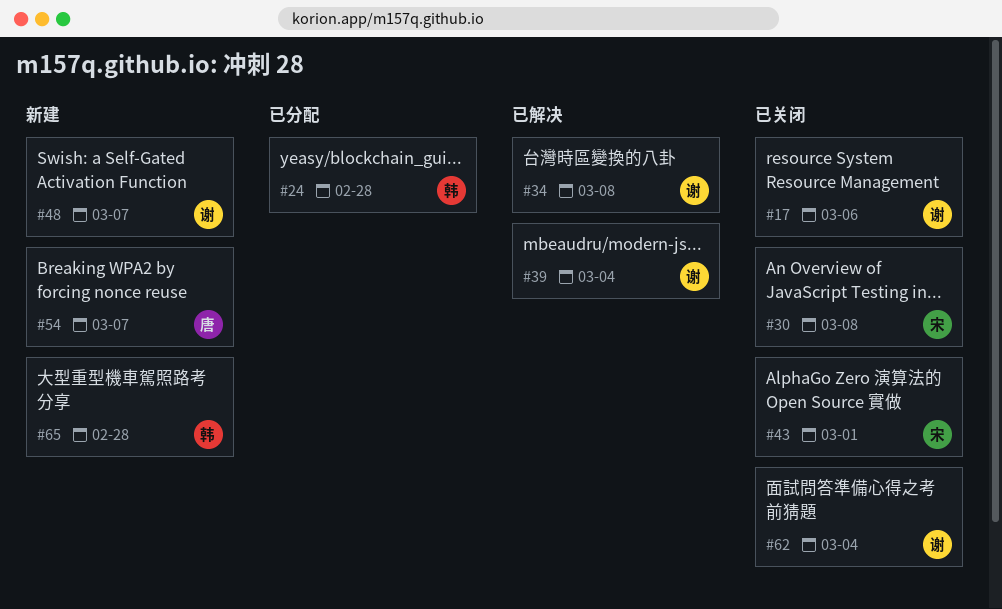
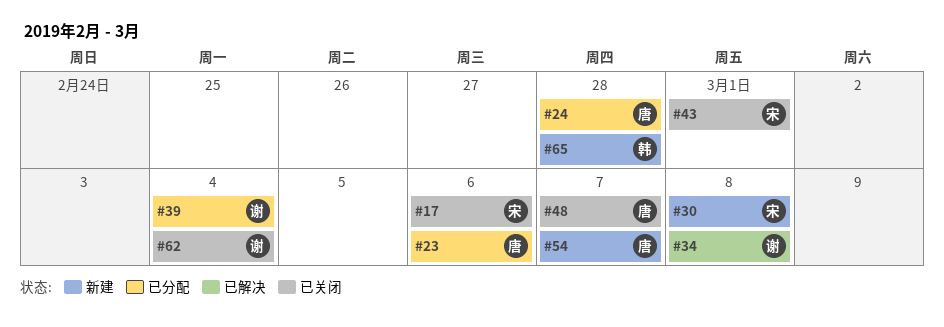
#17, owner: 谢 -> 宋
#23: none -> present
#24, owner: 韩 -> 唐
#30, status: 已关闭 -> 新建
#39, status: 已解决 -> 已分配
#48, status: 新建 -> 已关闭
#48, owner: 谢 -> 唐

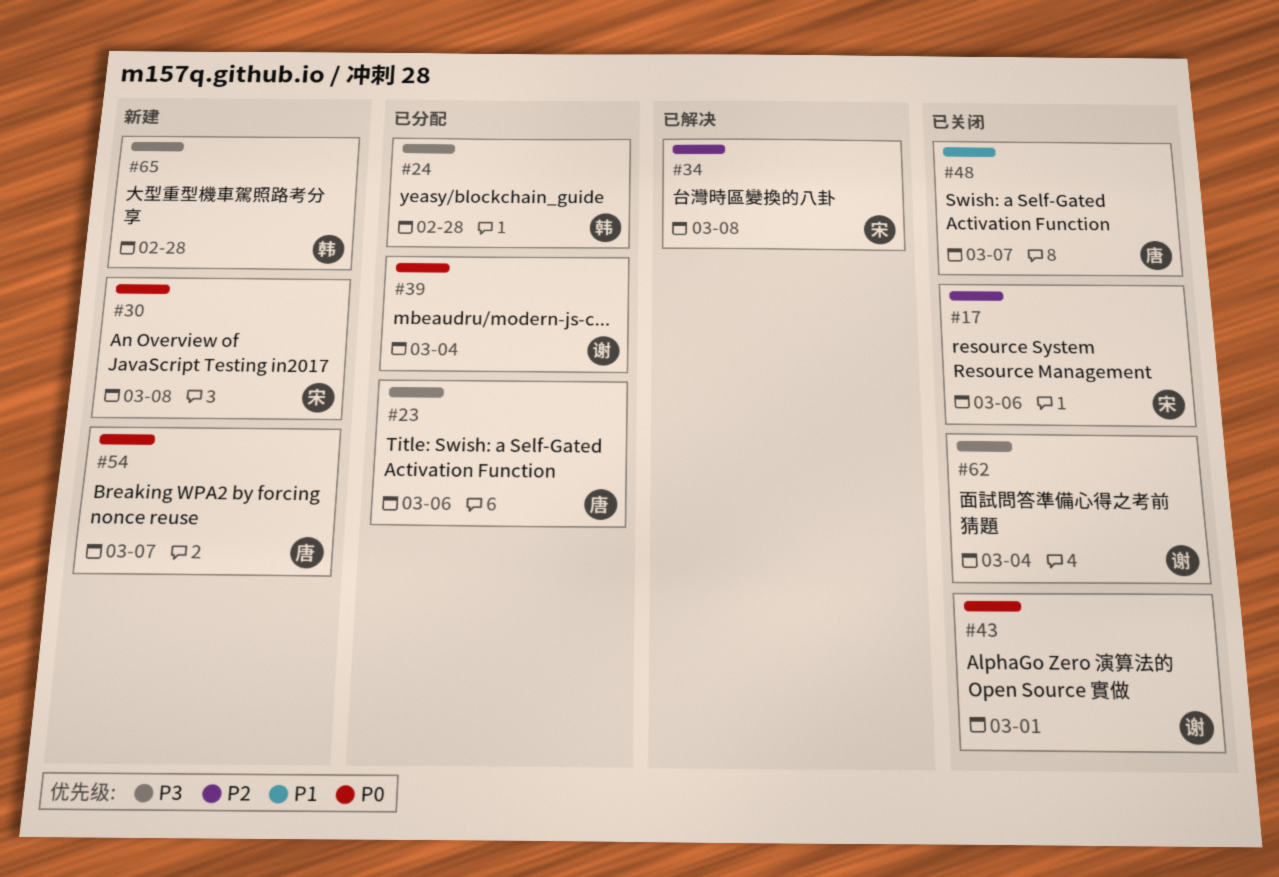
#24, owner: 唐 -> 韩
#34, owner: 谢 -> 宋
#43, owner: 宋 -> 谢

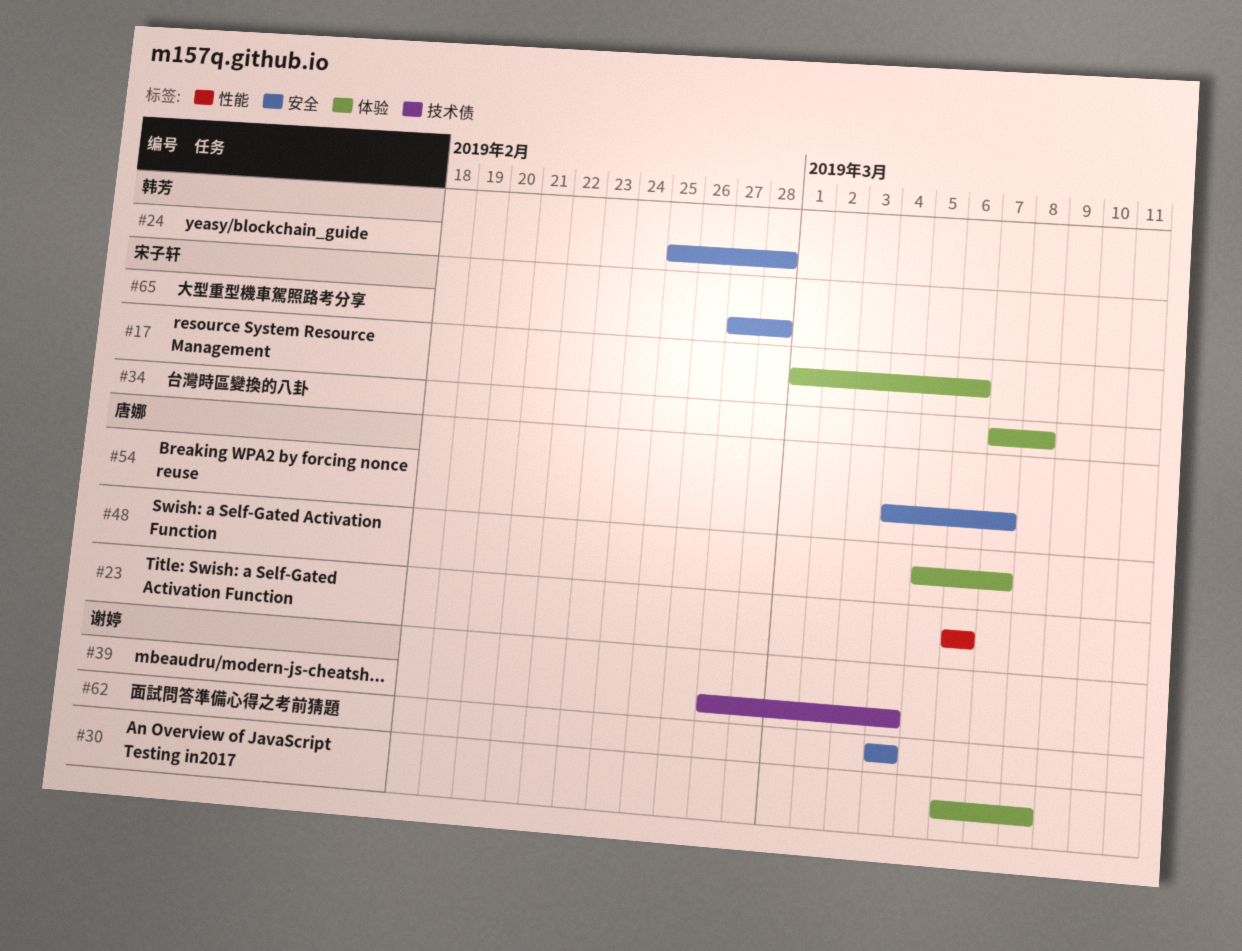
#30, owner: 宋子轩 -> 谢婷
#43: present -> none
#65, owner: 韩芳 -> 宋子轩

